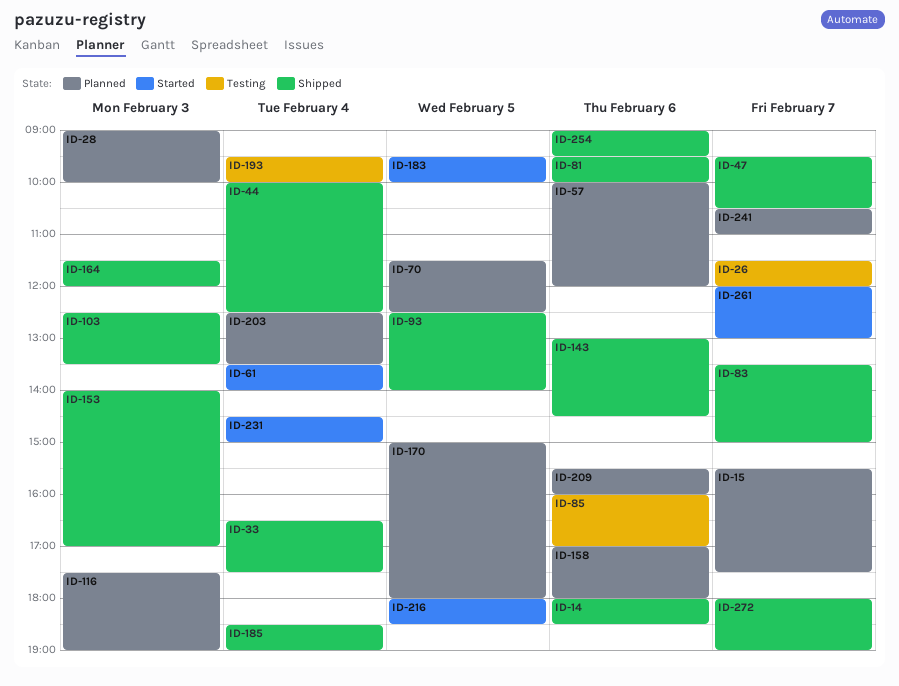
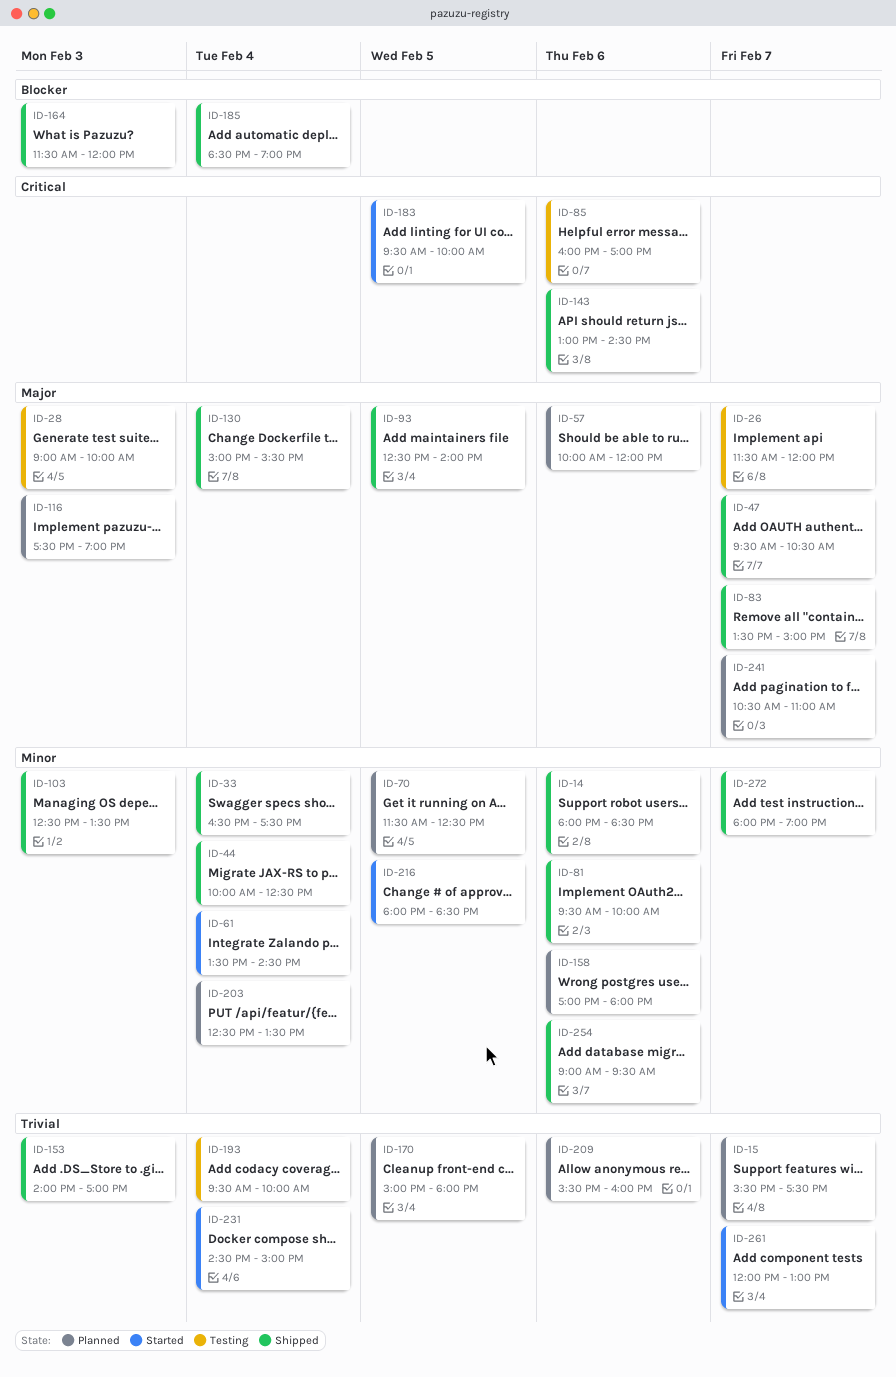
ID-28, status: Planned -> Testing
ID-61, ends: 14:00 -> 14:30
ID-130: none -> present

